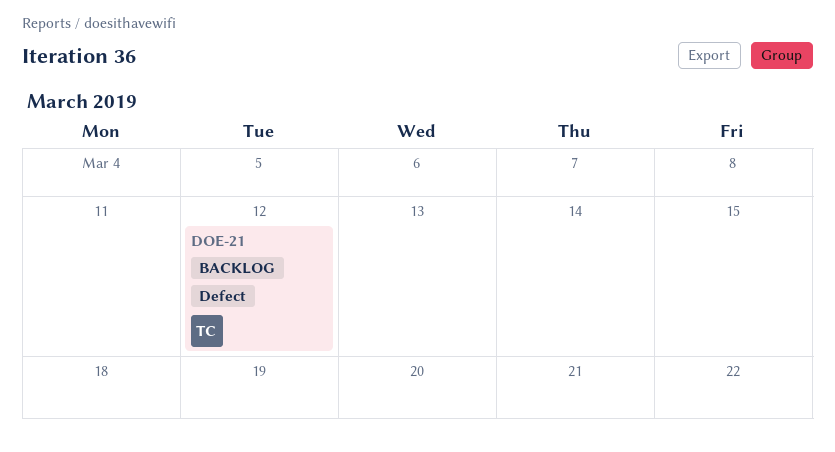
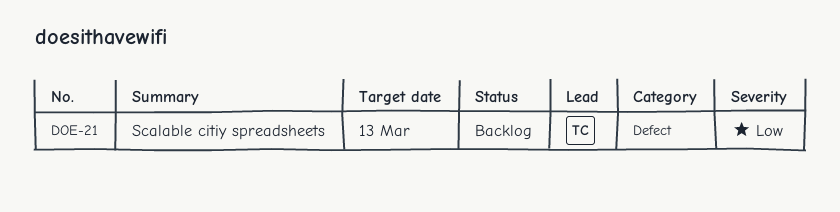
DOE-21, due: Mar 12 -> Mar 13

